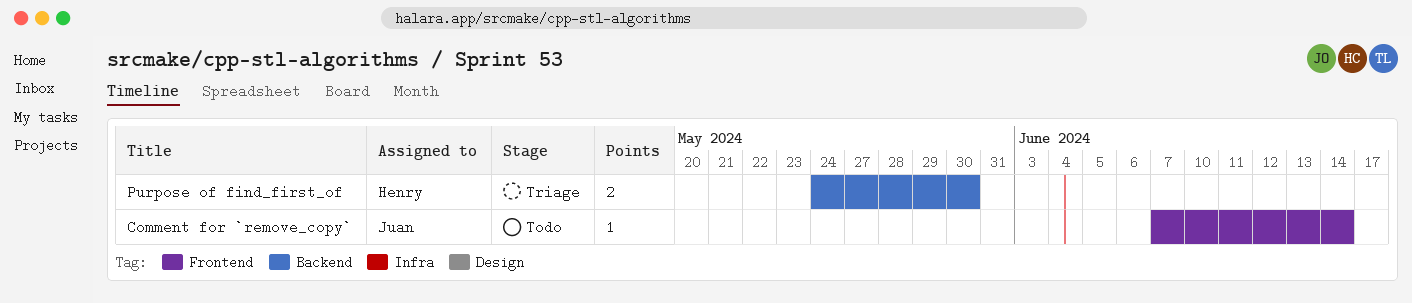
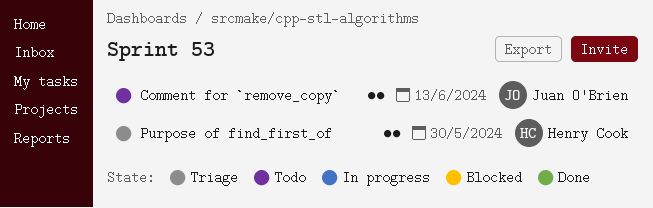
Comment for `remove_copy`, estimate: 1 -> 2
Comment for `remove_copy`, due: Jun 14 -> Jun 13

